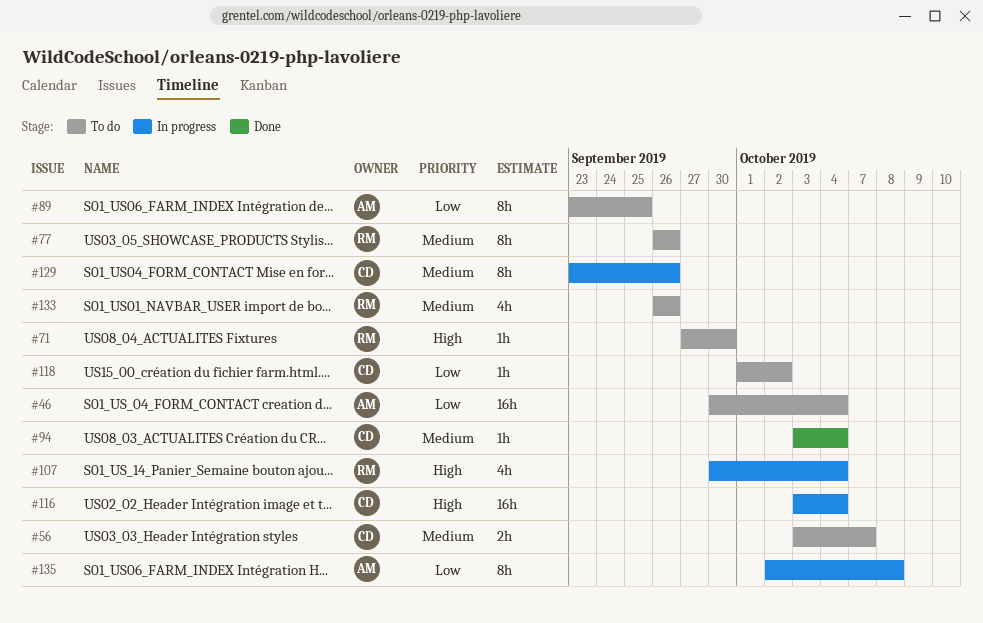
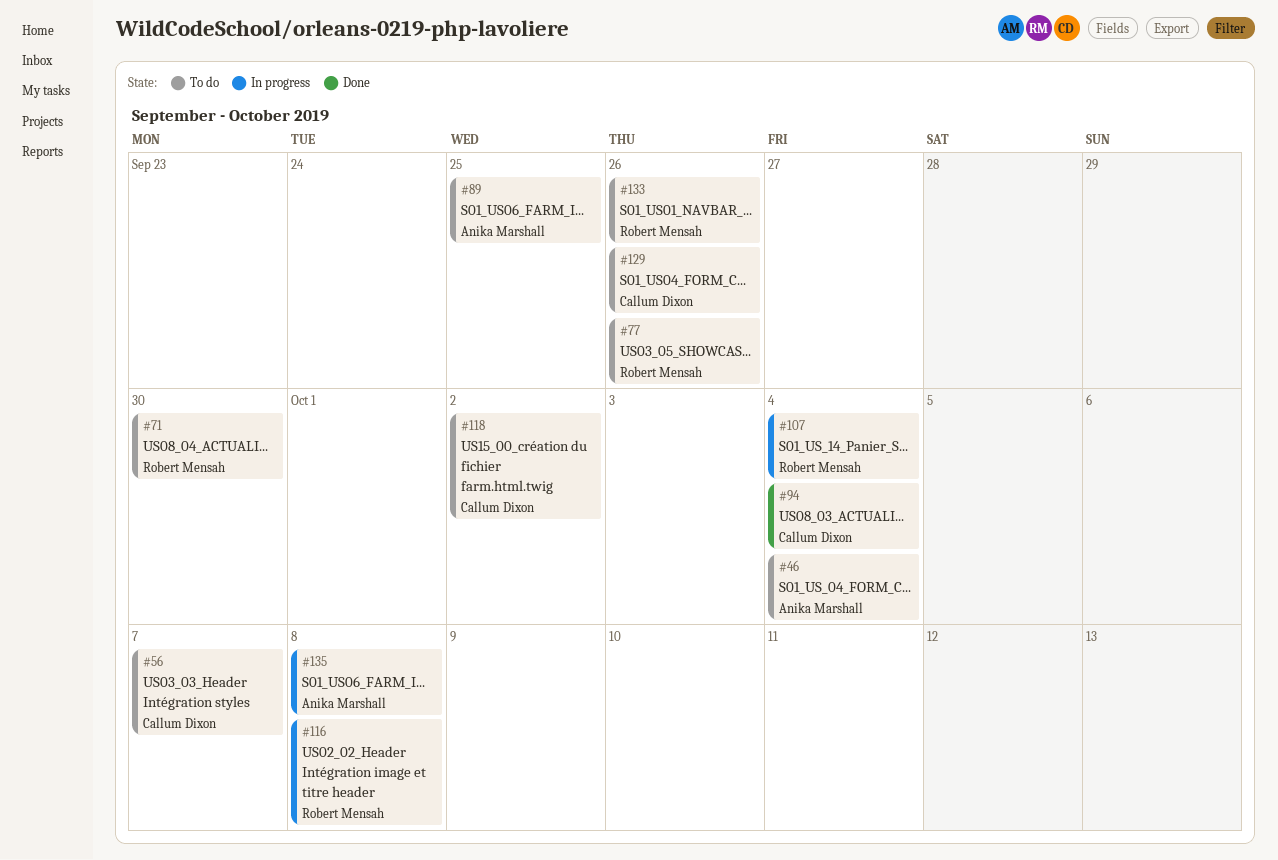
#116, owner: Callum Dixon -> Robert Mensah
#116, due: Oct 4 -> Oct 8
#129, status: In progress -> To do

